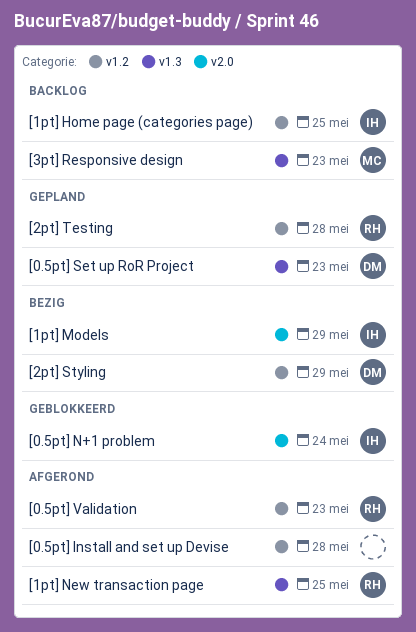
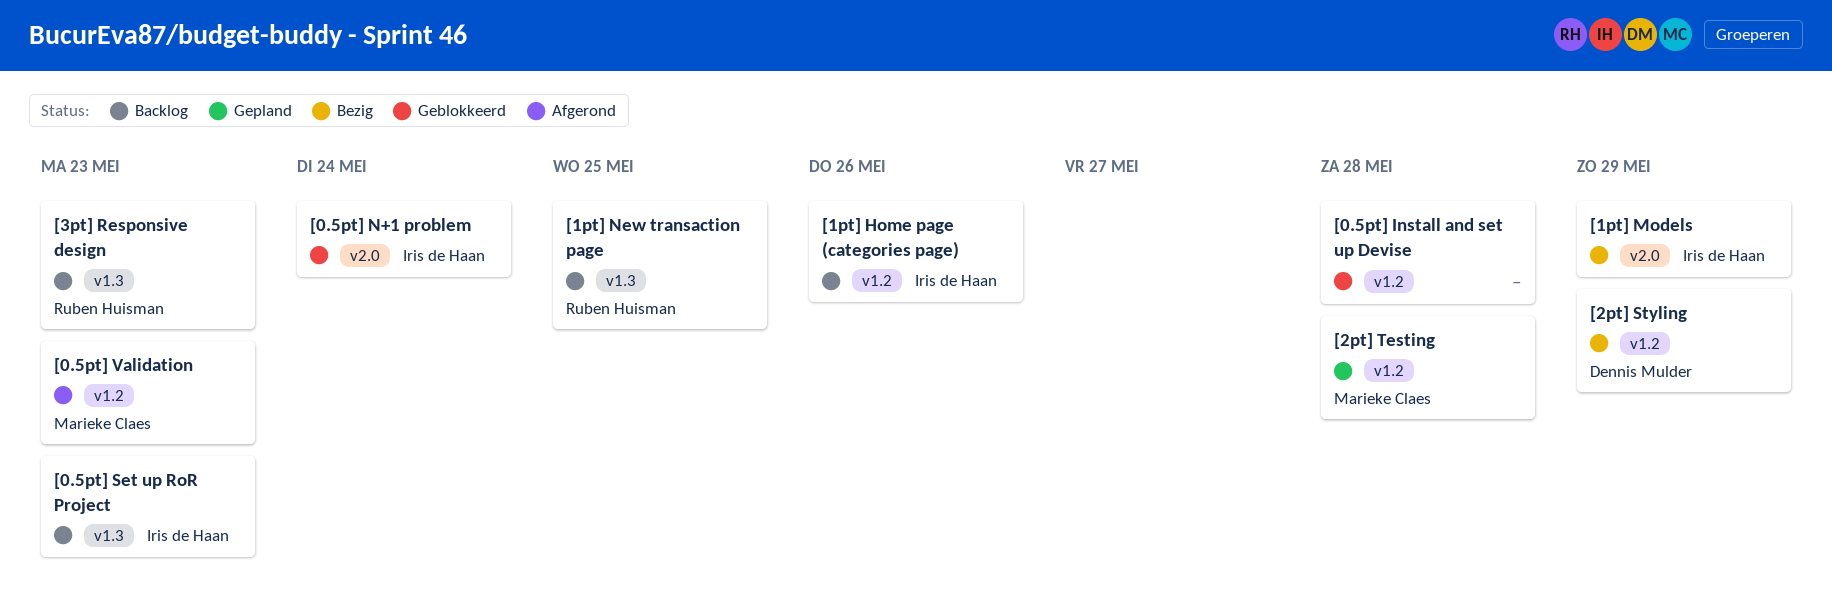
[0.5pt] Install and set up Devise, status: Afgerond -> Geblokkeerd
[0.5pt] Set up RoR Project, status: Gepland -> Backlog
[0.5pt] Set up RoR Project, owner: Dennis Mulder -> Iris de Haan
[0.5pt] Validation, owner: Ruben Huisman -> Marieke Claes
[1pt] Home page (categories page), due: May 25 -> May 26
[1pt] New transaction page, status: Afgerond -> Backlog
[2pt] Testing, owner: Ruben Huisman -> Marieke Claes
[3pt] Responsive design, owner: Marieke Claes -> Ruben Huisman

